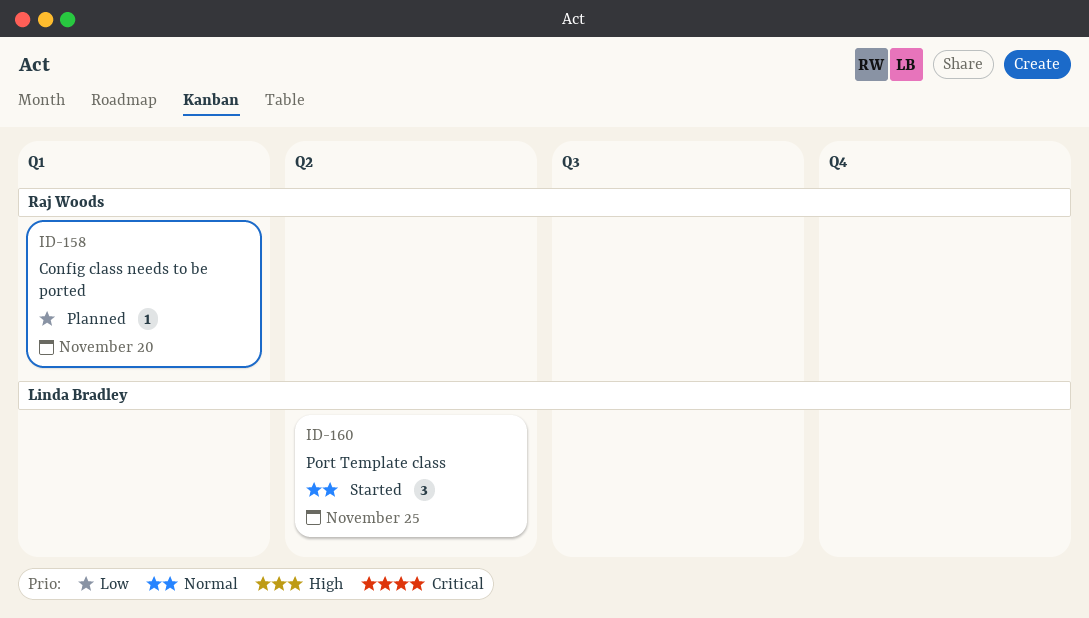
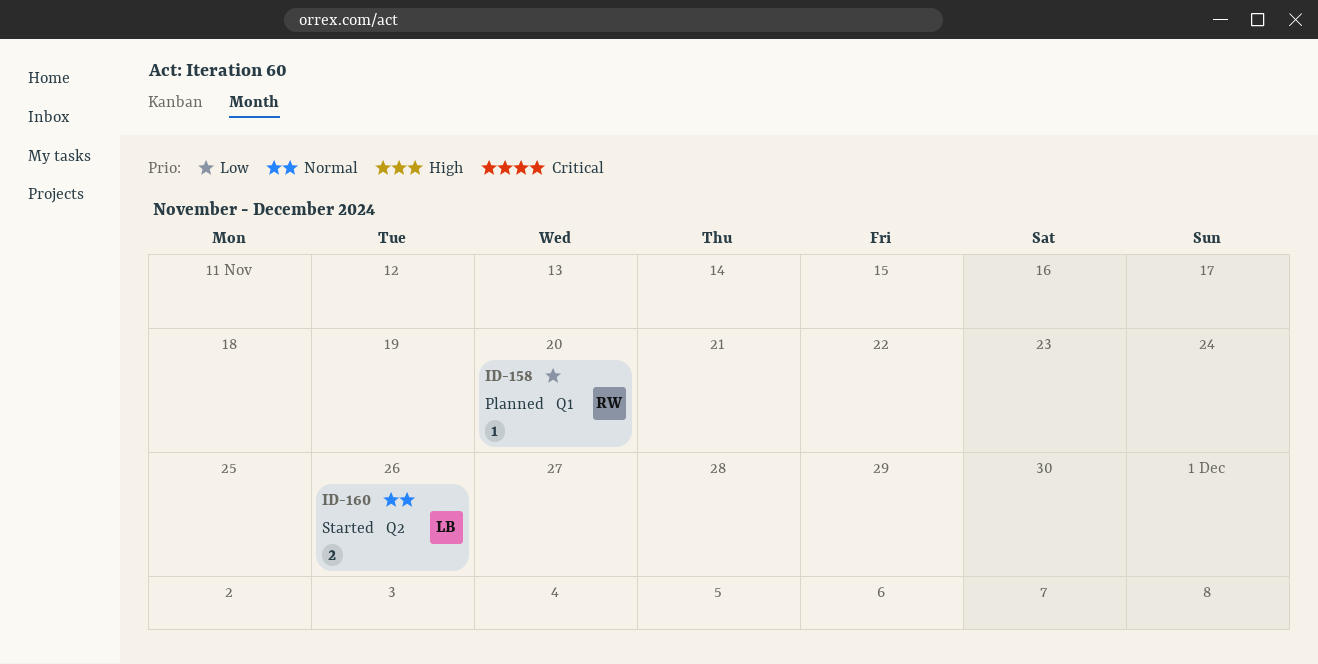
ID-160, estimate: 3 -> 2
ID-160, due: Nov 25 -> Nov 26

